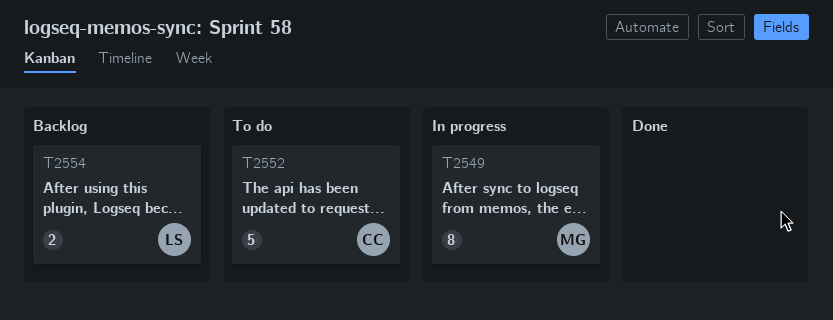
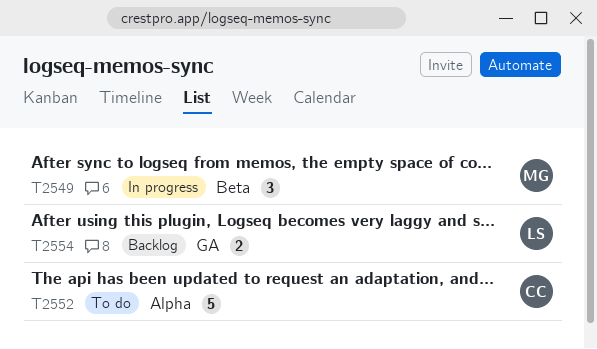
T2549, estimate: 8 -> 3

